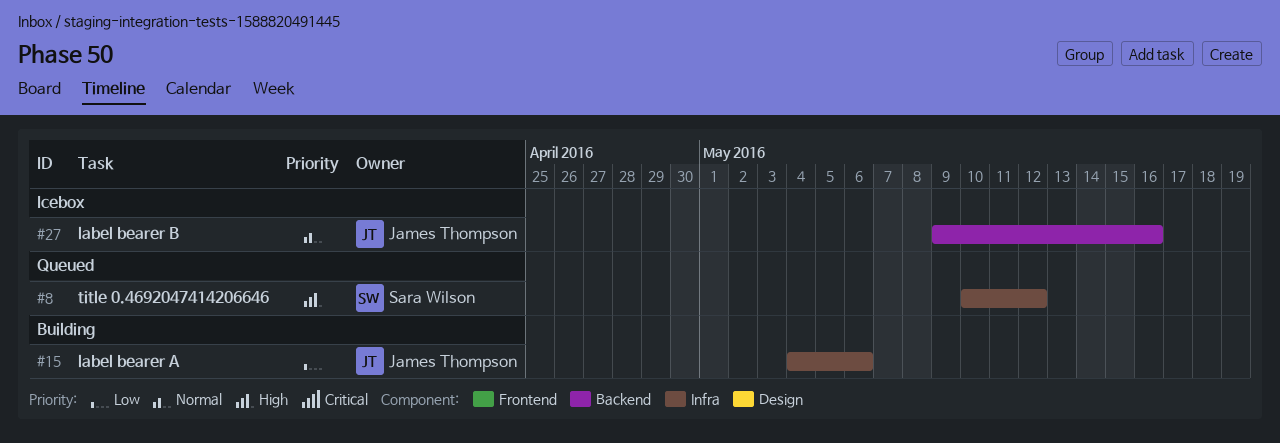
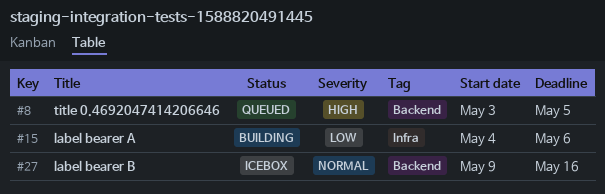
#8, label: Infra -> Backend
#8, start: May 10 -> May 3
#8, due: May 12 -> May 5

